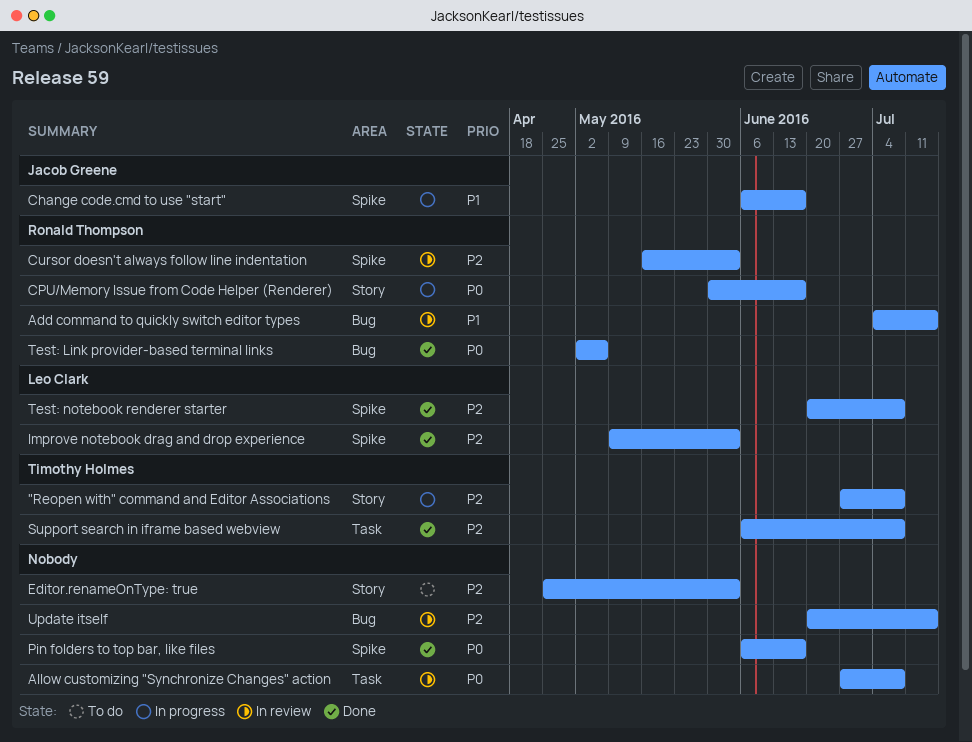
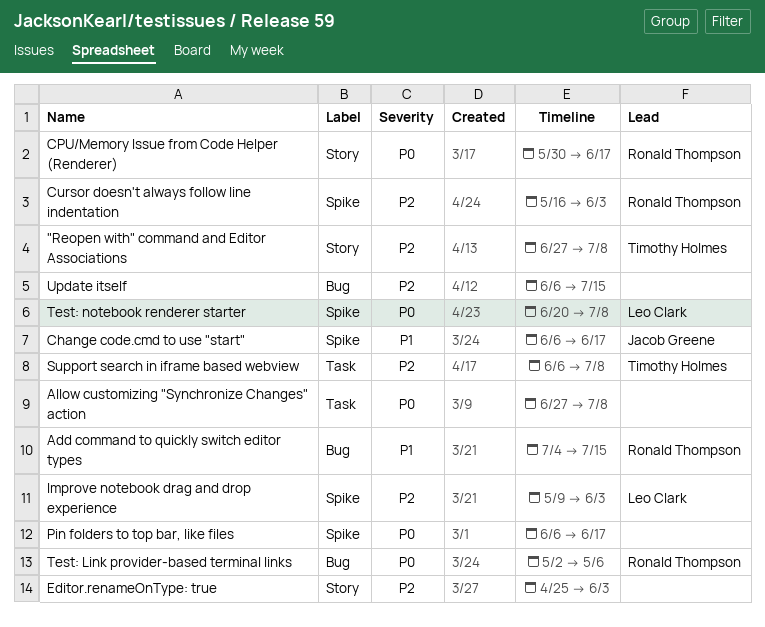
Test: notebook renderer starter, priority: P2 -> P0
Update itself, start: Jun 20 -> Jun 6

